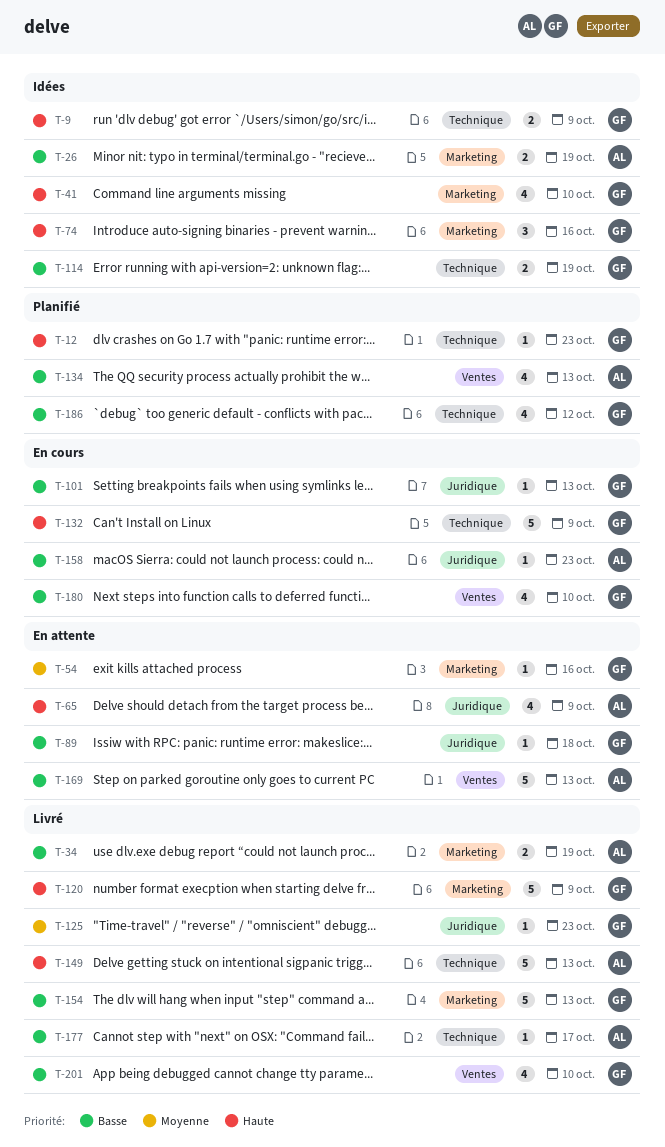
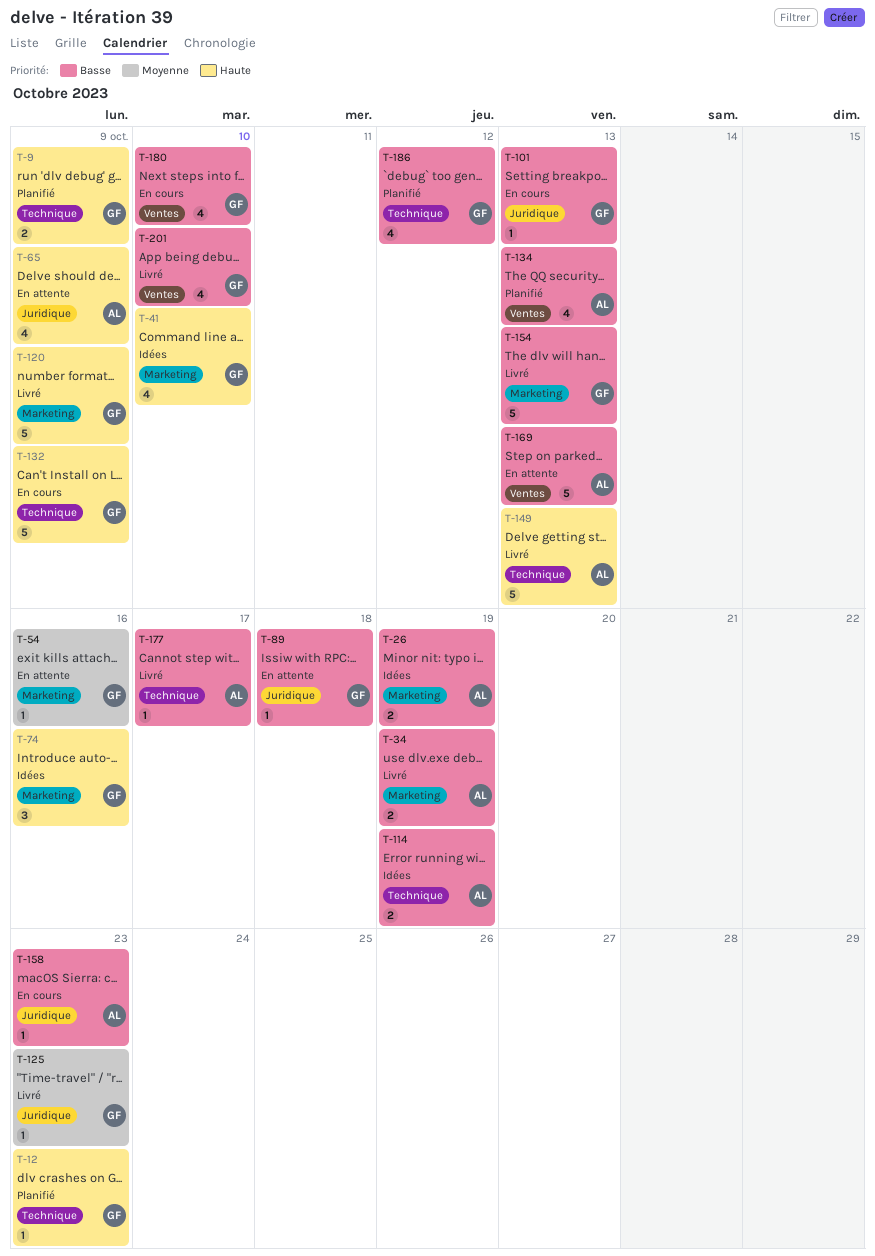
T-9, status: Idées -> Planifié
T-114, owner: GF -> AL

